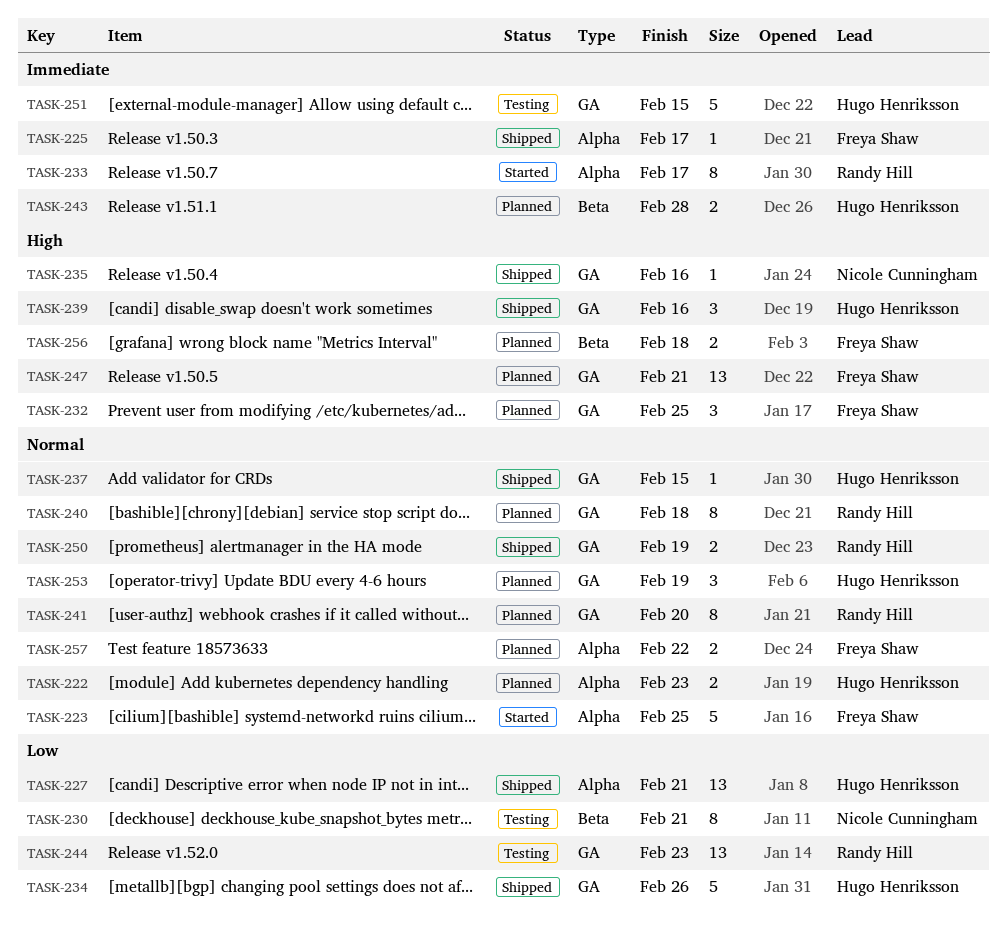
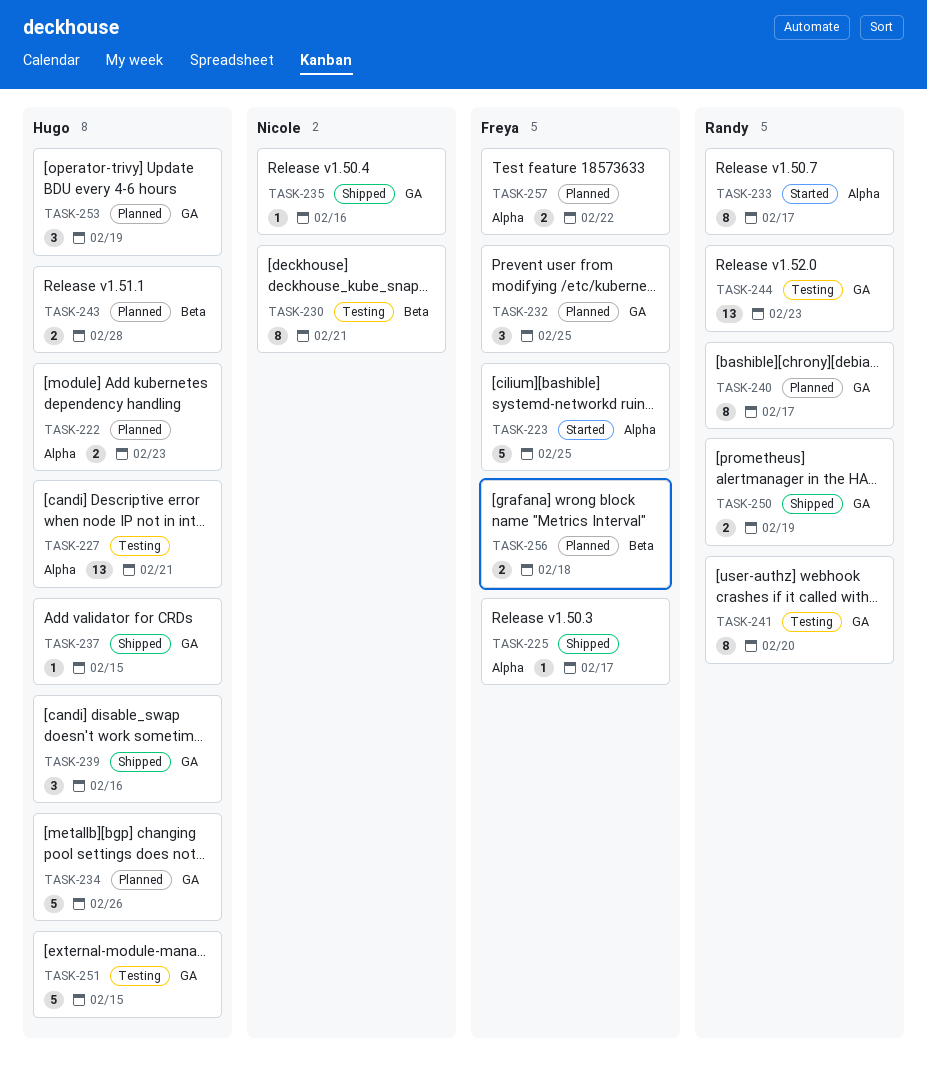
TASK-227, status: Shipped -> Testing
TASK-234, status: Shipped -> Planned
TASK-240, due: Feb 18 -> Feb 17
TASK-241, status: Planned -> Testing
TASK-247: present -> none

